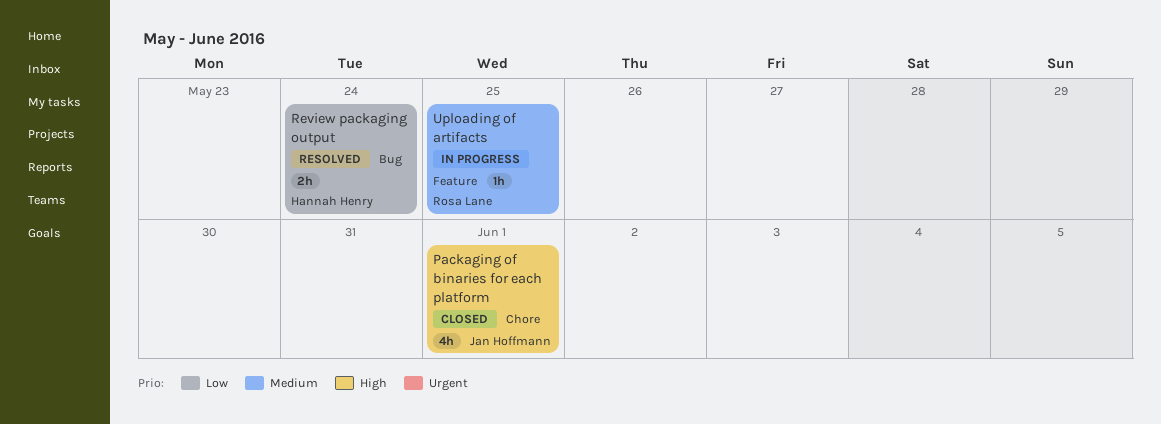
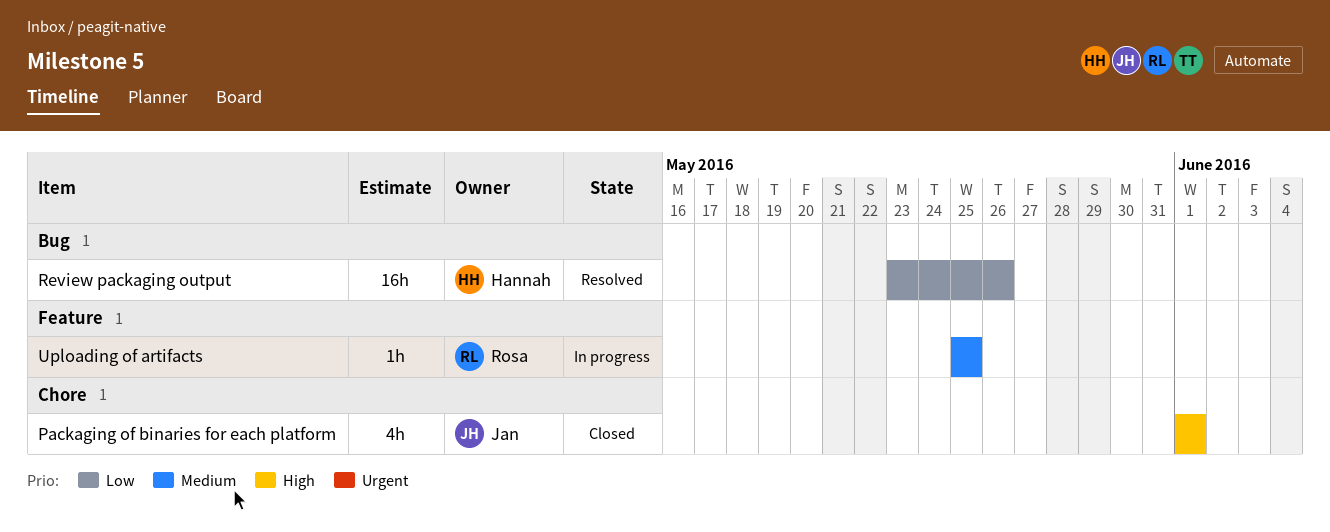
Review packaging output, estimate: 2h -> 16h
Review packaging output, due: May 24 -> May 26

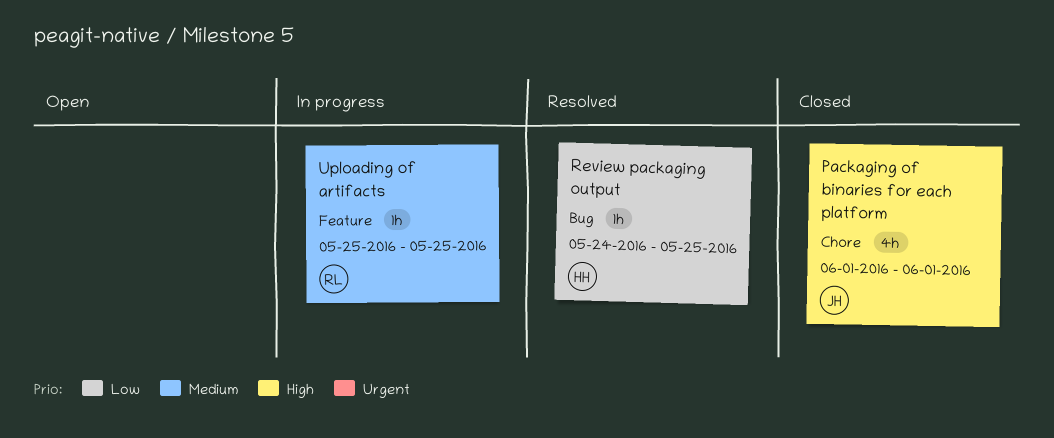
Review packaging output, estimate: 16h -> 1h
Review packaging output, start: May 23 -> May 24
Review packaging output, due: May 26 -> May 25

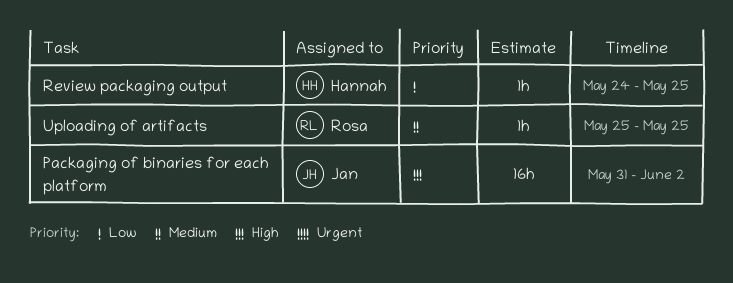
Packaging of binaries for each platform, estimate: 4h -> 16h
Packaging of binaries for each platform, start: Jun 1 -> May 31
Packaging of binaries for each platform, due: Jun 1 -> Jun 2

